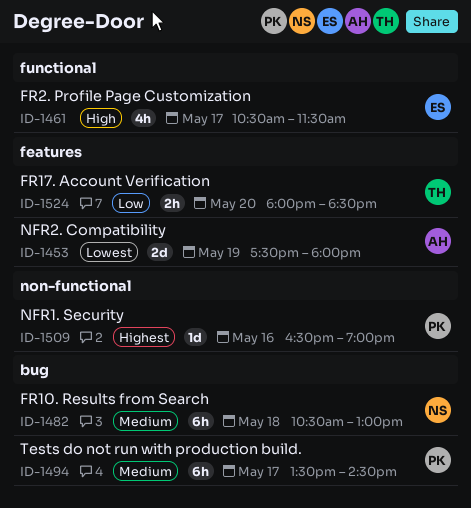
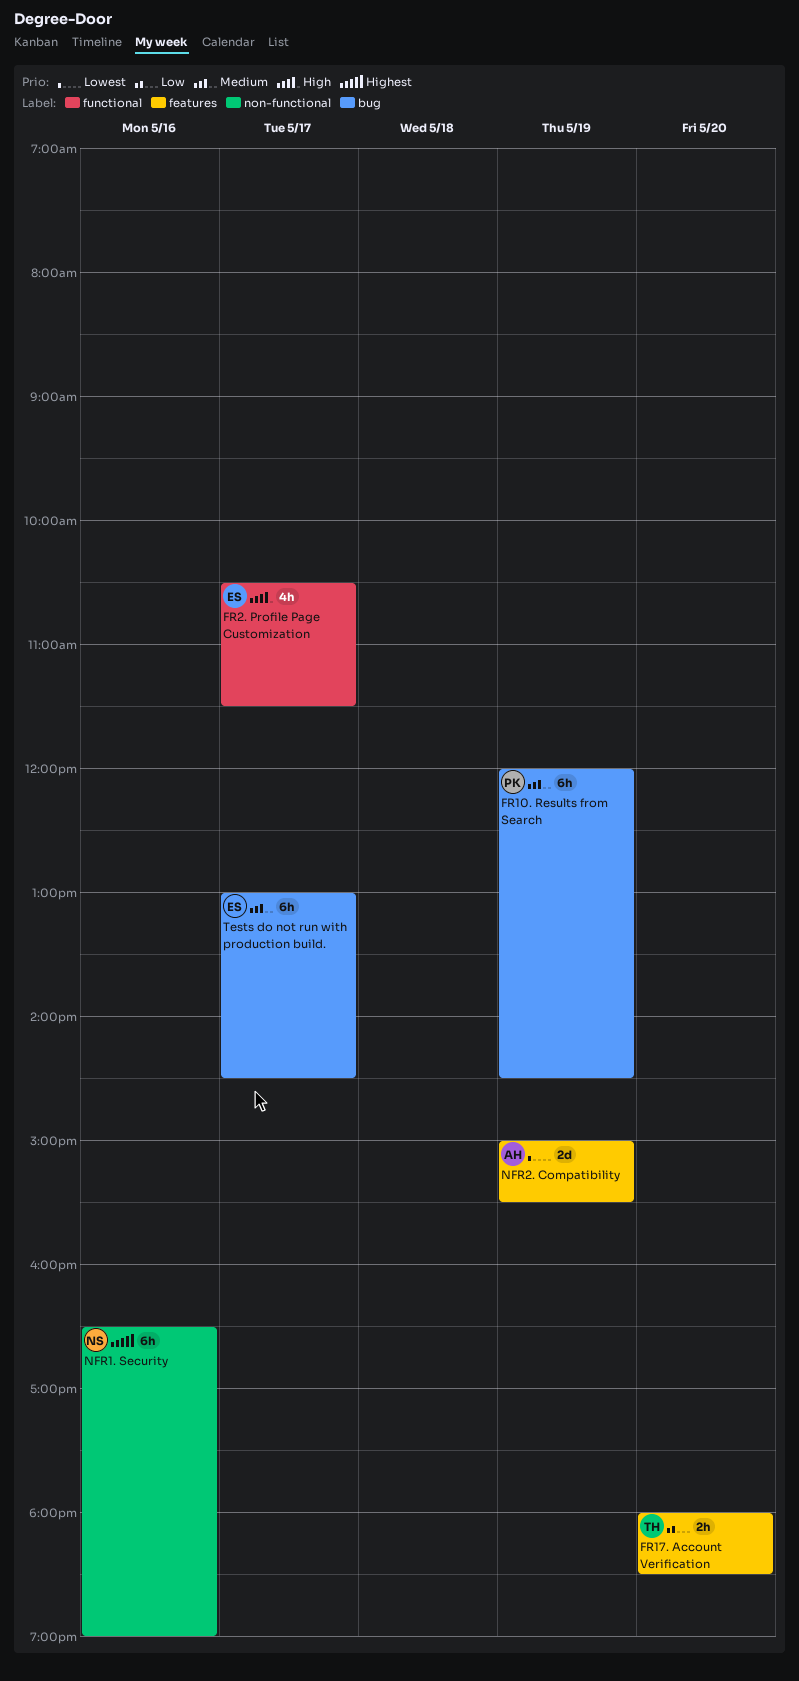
FR10. Results from Search, owner: NS -> PK
FR10. Results from Search, day: May 18 -> May 19
FR10. Results from Search, begins: 10:30 -> 12:00
FR10. Results from Search, ends: 13:00 -> 14:30
NFR1. Security, owner: PK -> NS
NFR1. Security, estimate: 1d -> 6h
NFR2. Compatibility, begins: 17:30 -> 15:00
NFR2. Compatibility, ends: 18:00 -> 15:30
Tests do not run with production build., owner: PK -> ES
Tests do not run with production build., begins: 13:30 -> 13:00

